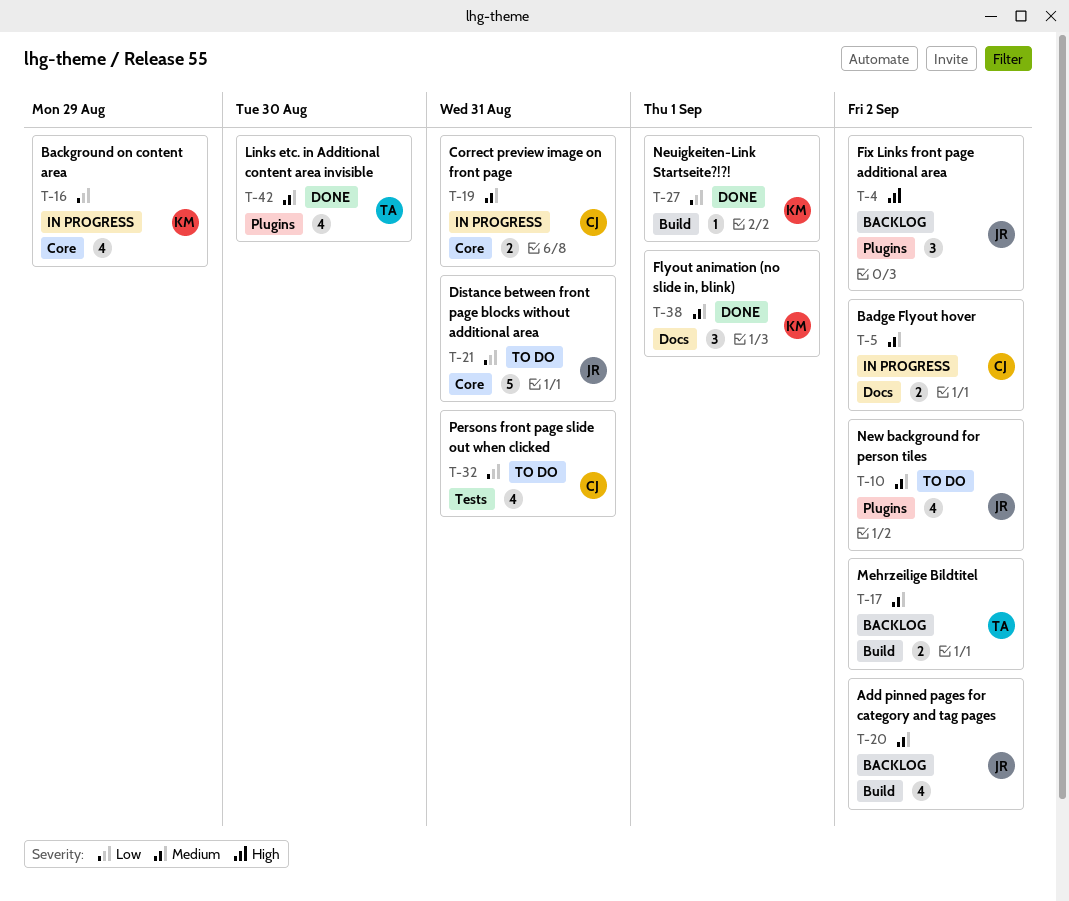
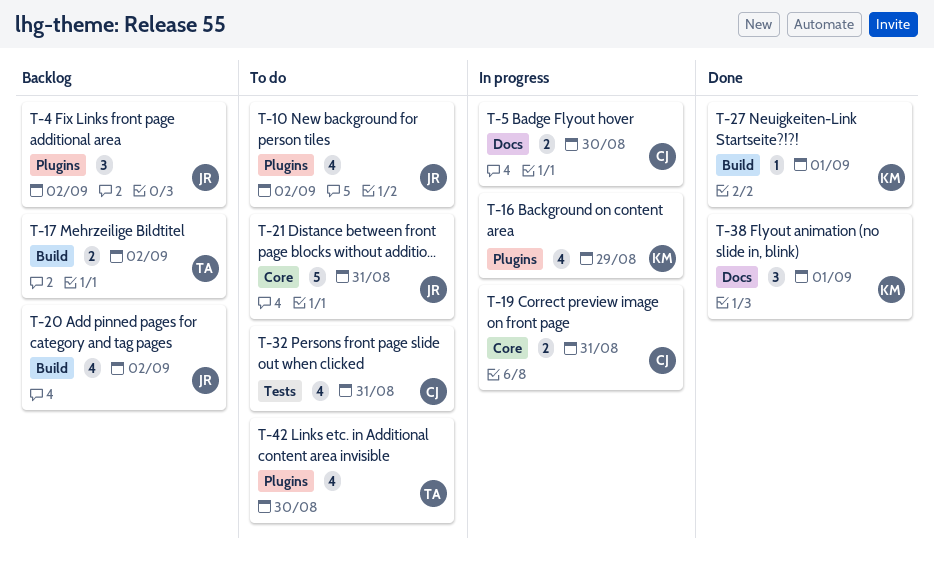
T-5, due: Sep 2 -> Aug 30
T-16, label: Core -> Plugins
T-42, status: Done -> To do

